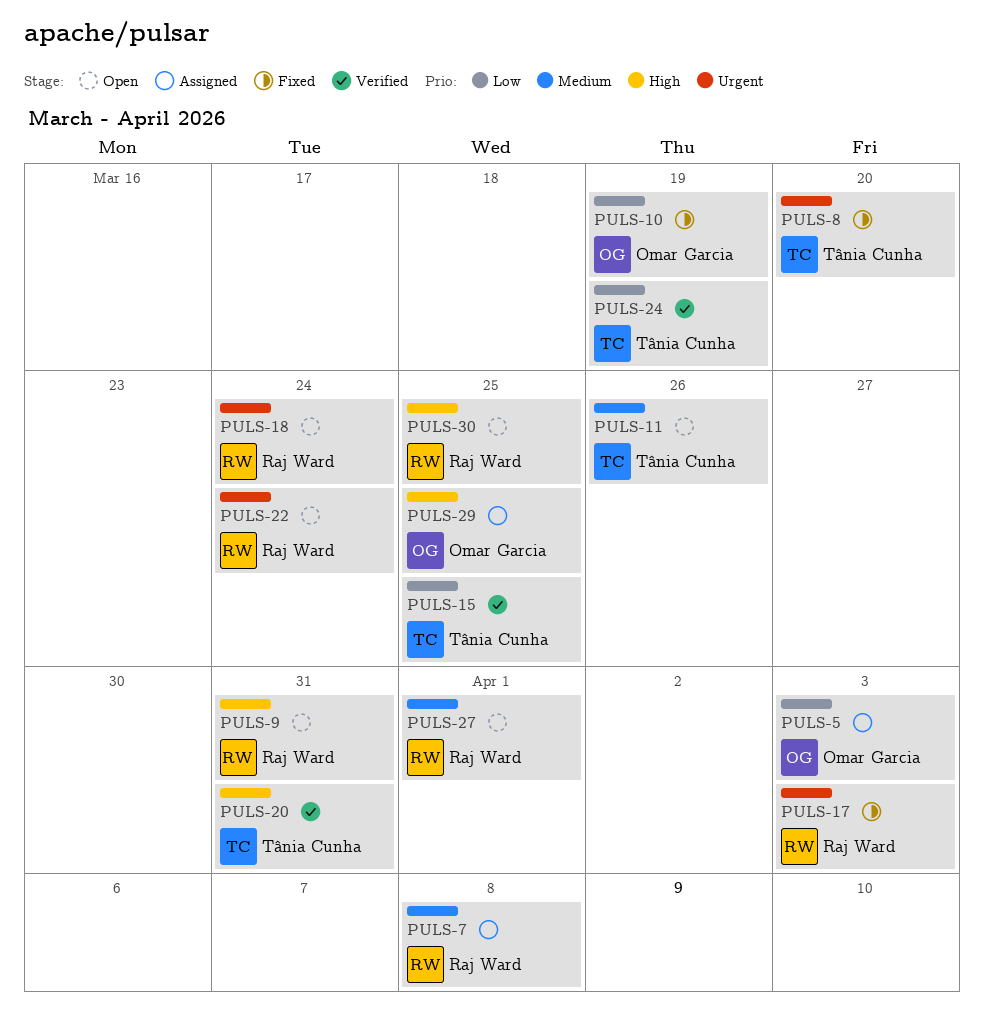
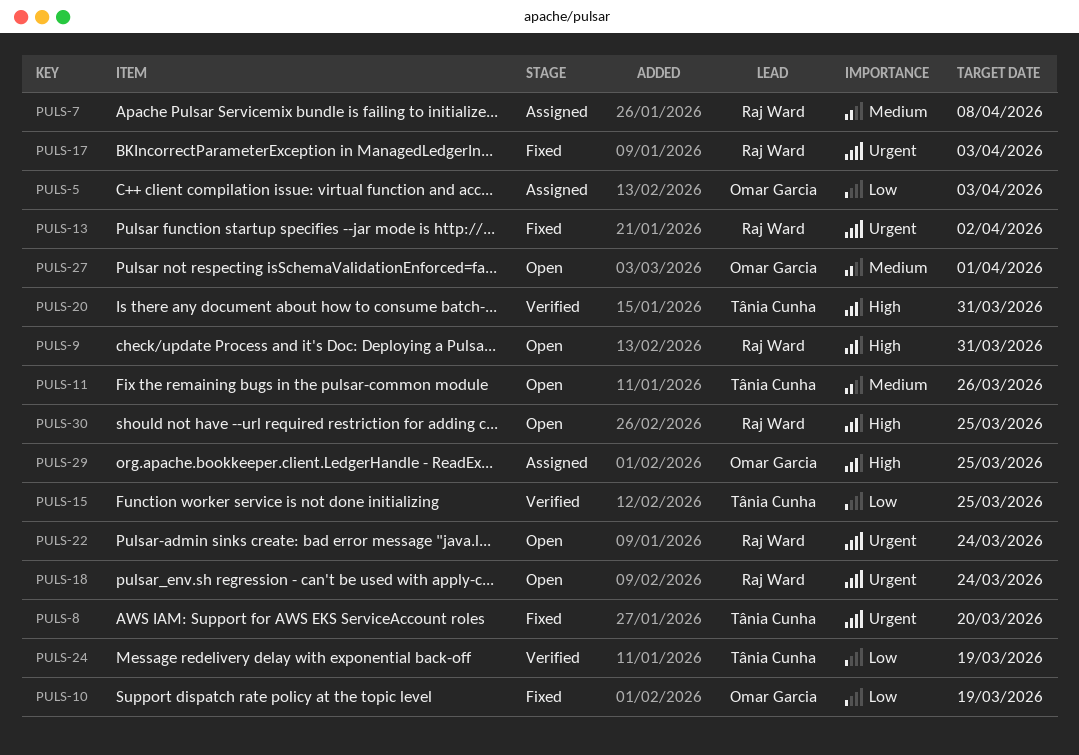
PULS-13: none -> present
PULS-27, owner: Raj Ward -> Omar Garcia

